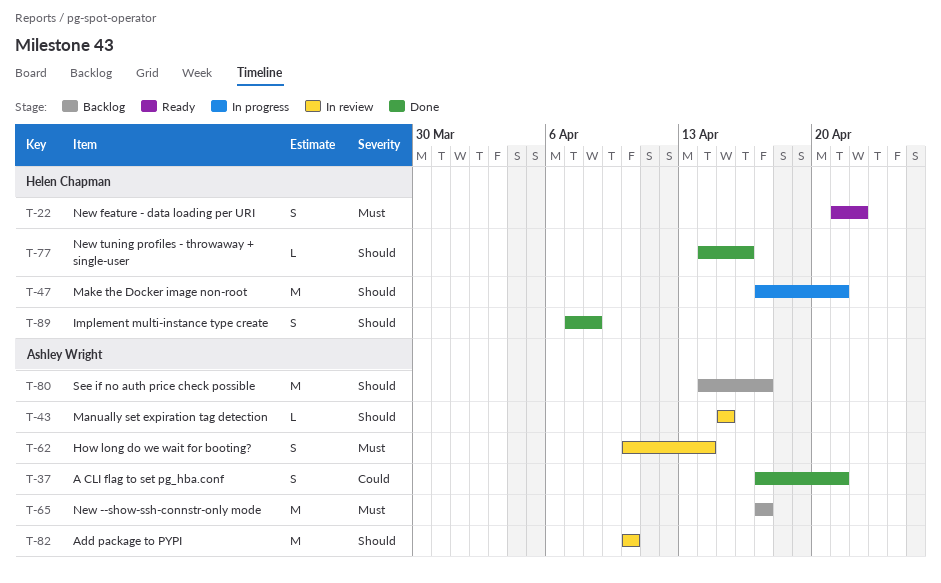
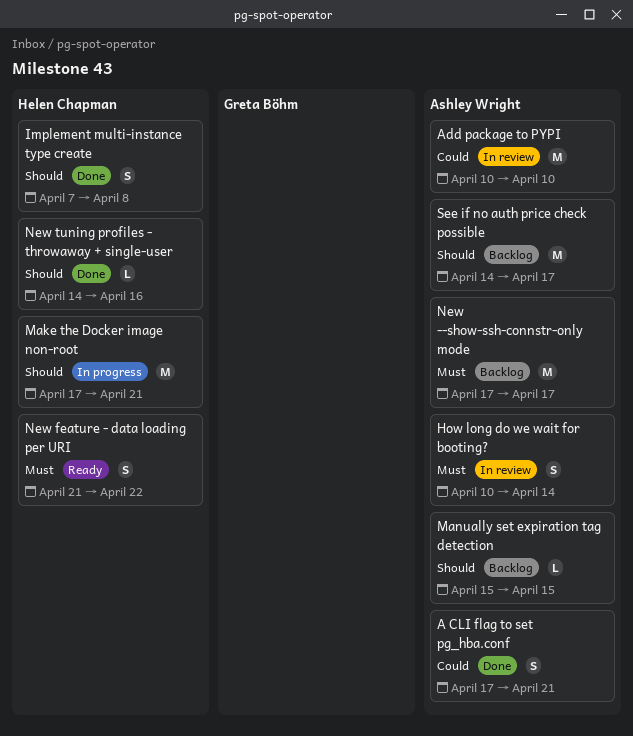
Add package to PYPI, priority: Should -> Could
Manually set expiration tag detection, status: In review -> Backlog

